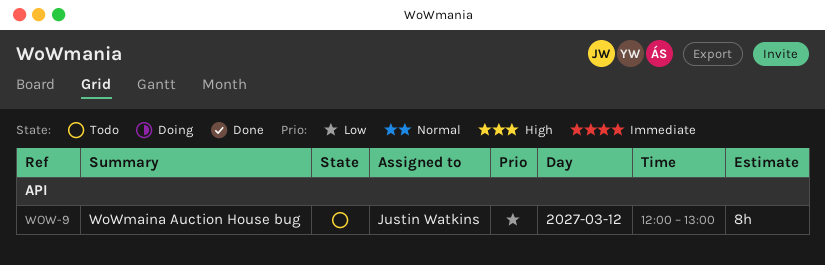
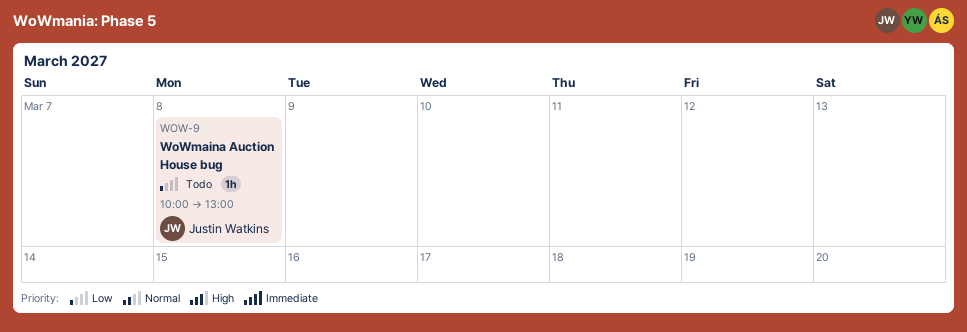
WOW-9, estimate: 8h -> 1h
WOW-9, day: Mar 12 -> Mar 8
WOW-9, begins: 12:00 -> 10:00

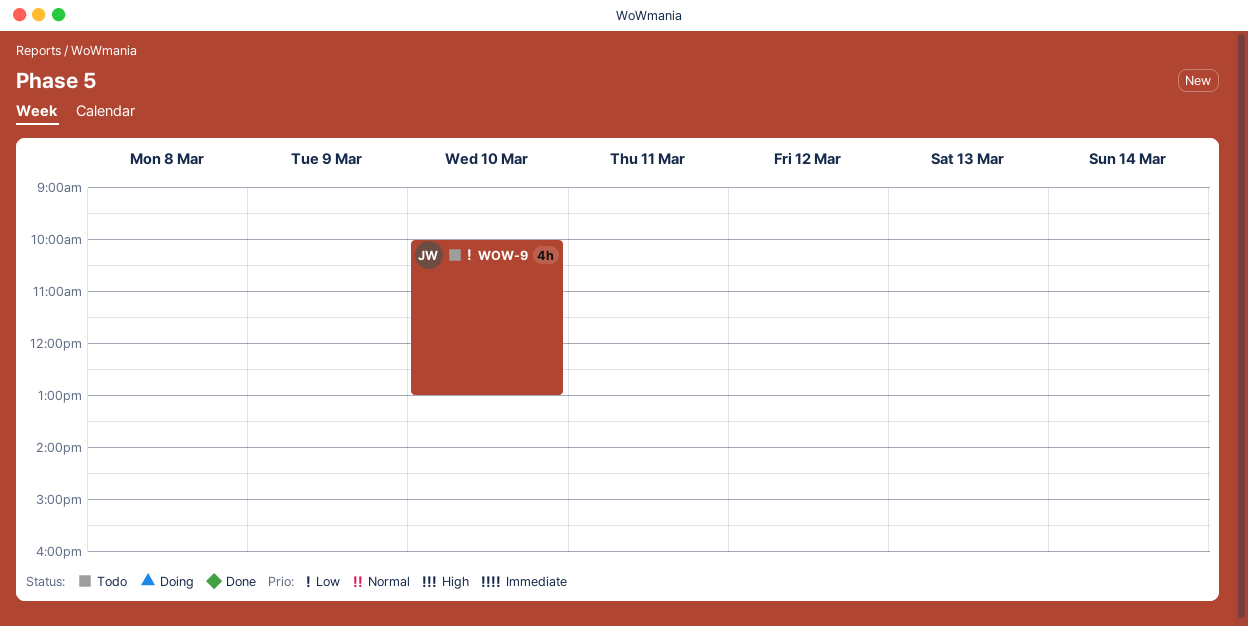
WOW-9, estimate: 1h -> 4h
WOW-9, day: Mar 8 -> Mar 10

